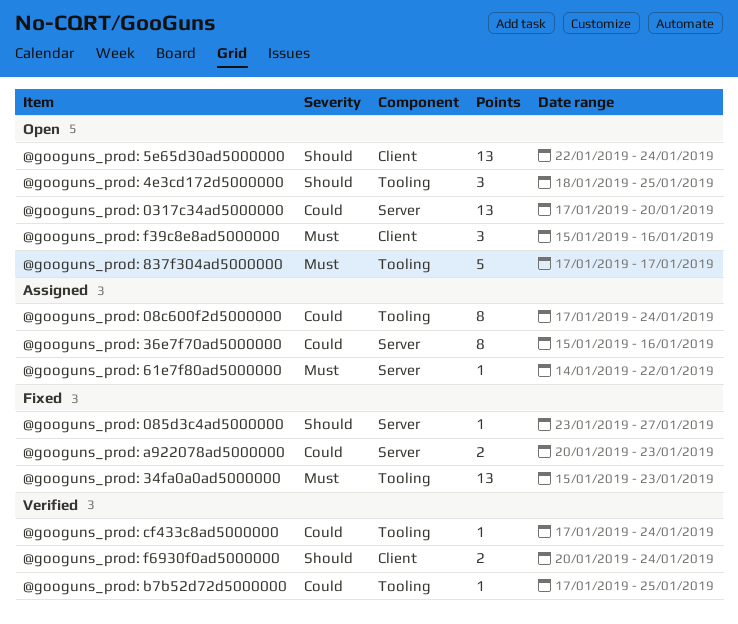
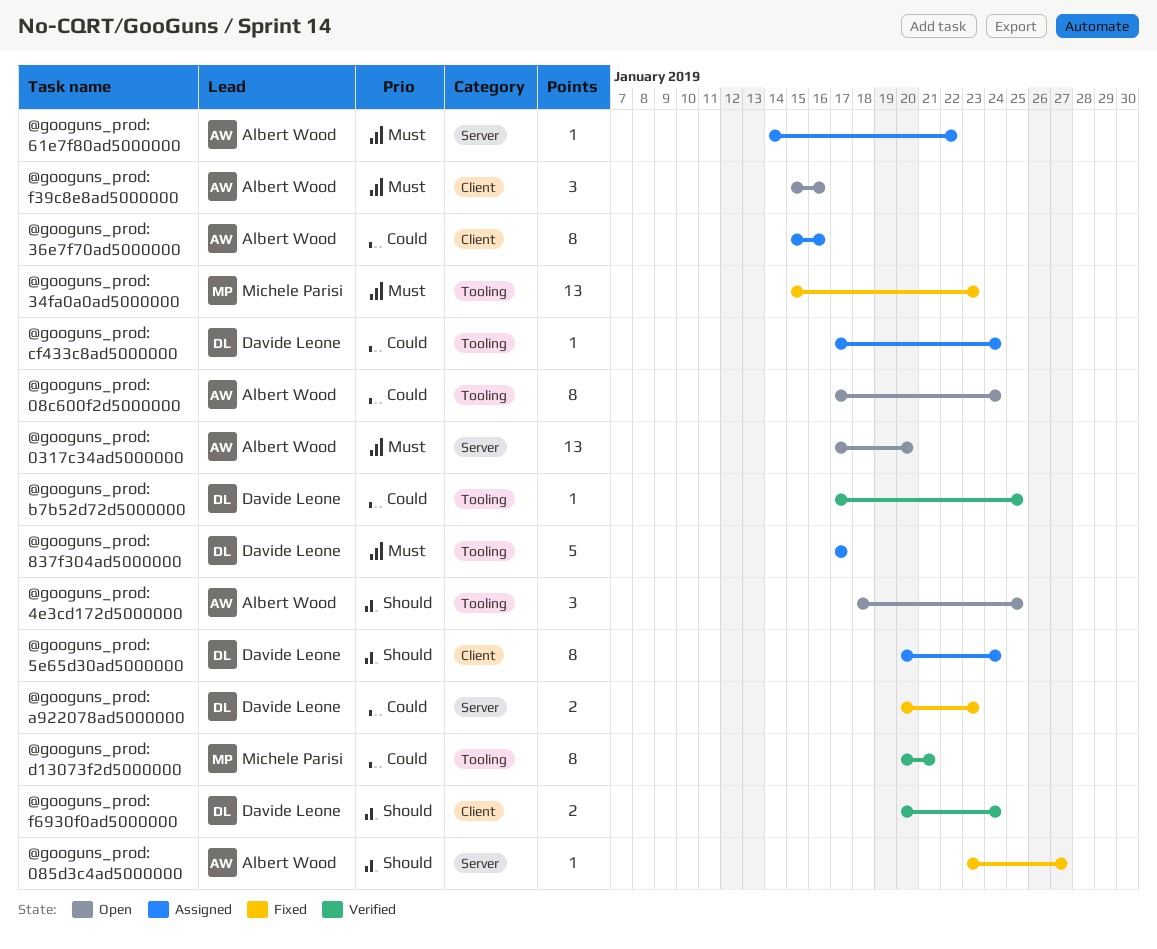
@googuns_prod: 0317c34ad5000000, priority: Could -> Must
@googuns_prod: 08c600f2d5000000, status: Assigned -> Open
@googuns_prod: 36e7f70ad5000000, label: Server -> Client
@googuns_prod: 5e65d30ad5000000, status: Open -> Assigned
@googuns_prod: 5e65d30ad5000000, estimate: 13 -> 8
@googuns_prod: 5e65d30ad5000000, start: Jan 22 -> Jan 20
@googuns_prod: 837f304ad5000000, status: Open -> Assigned
@googuns_prod: cf433c8ad5000000, status: Verified -> Assigned
@googuns_prod: d13073f2d5000000: none -> present

